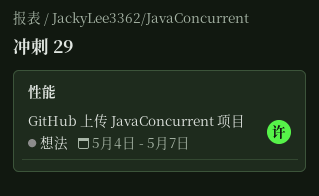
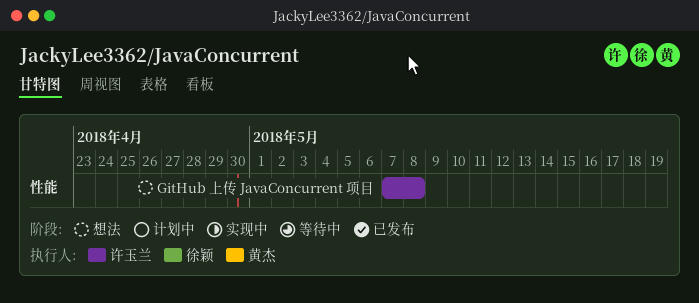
GitHub 上传 JavaConcurrent 项目, start: May 4 -> May 7
GitHub 上传 JavaConcurrent 项目, due: May 7 -> May 8

